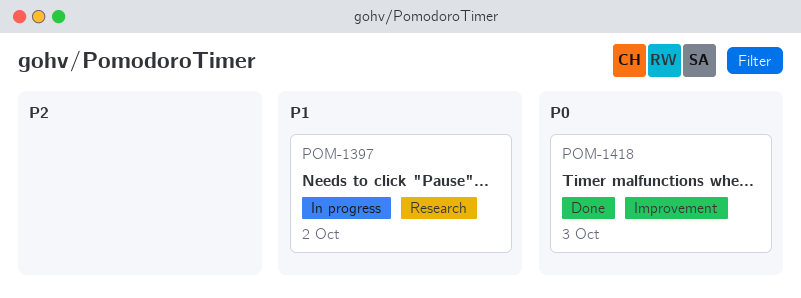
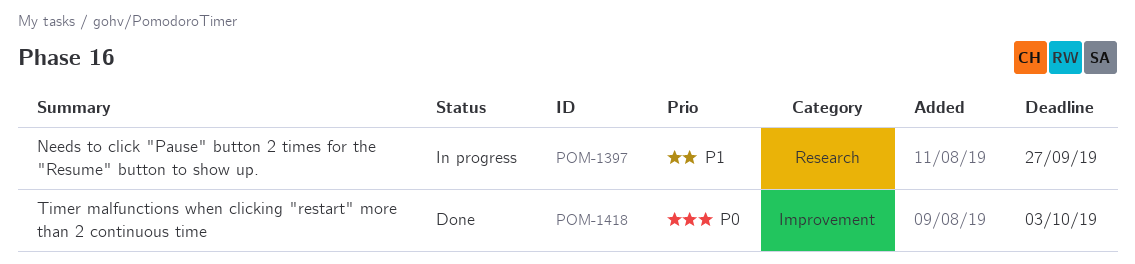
POM-1397, due: Oct 2 -> Sep 27

